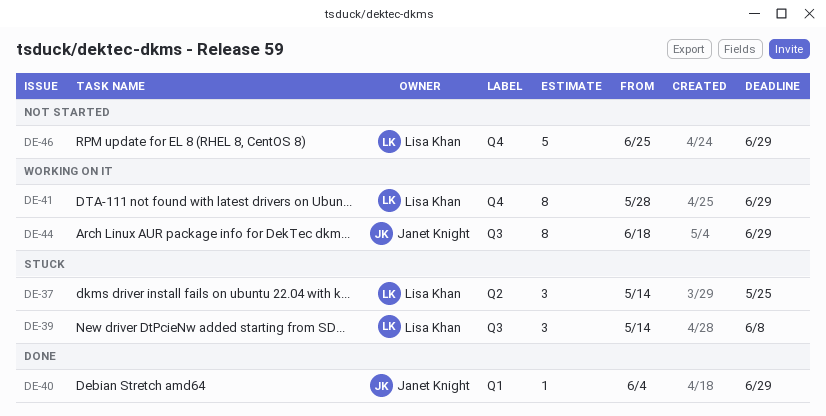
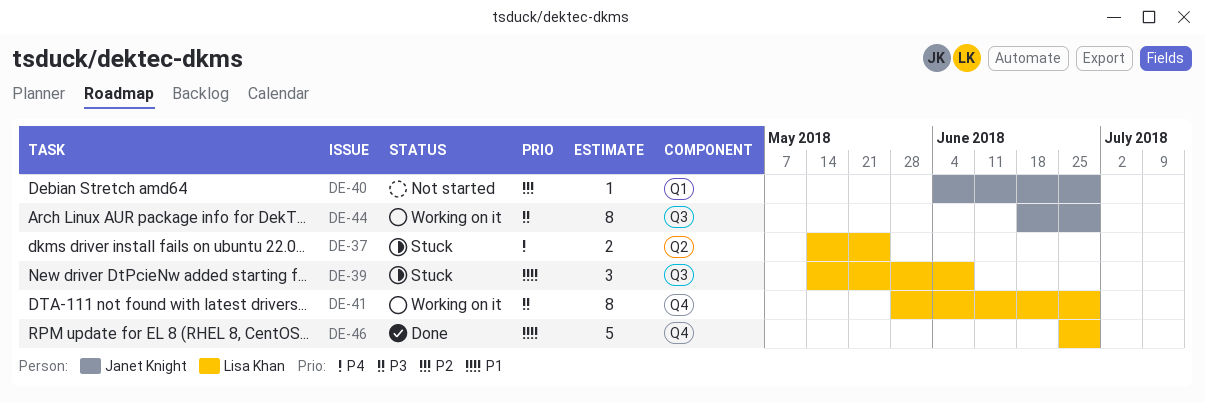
DE-37, estimate: 3 -> 2
DE-40, status: Done -> Not started
DE-46, status: Not started -> Done

